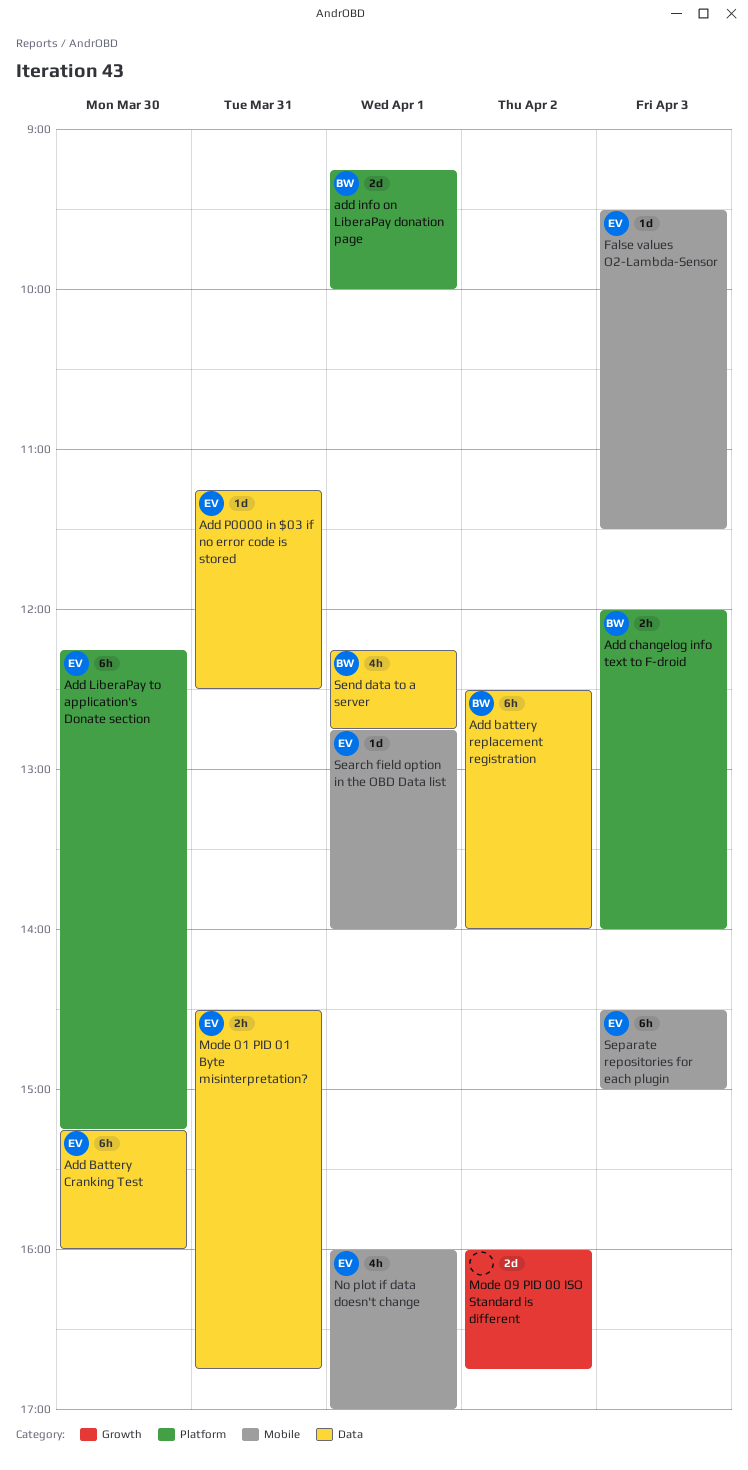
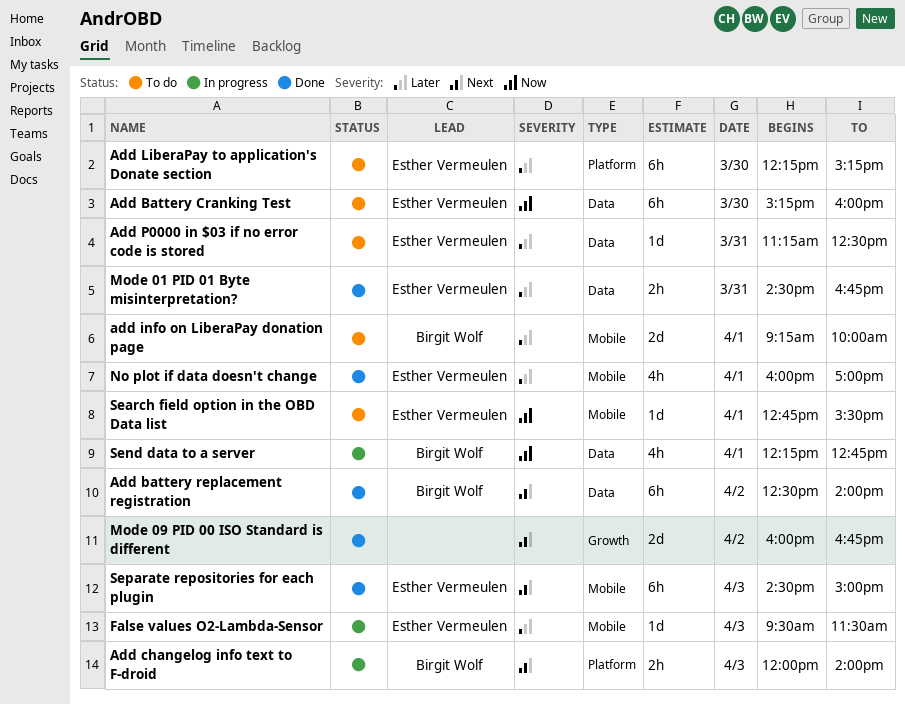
add info on LiberaPay donation page, label: Platform -> Mobile
Search field option in the OBD Data list, ends: 14:00 -> 15:30

